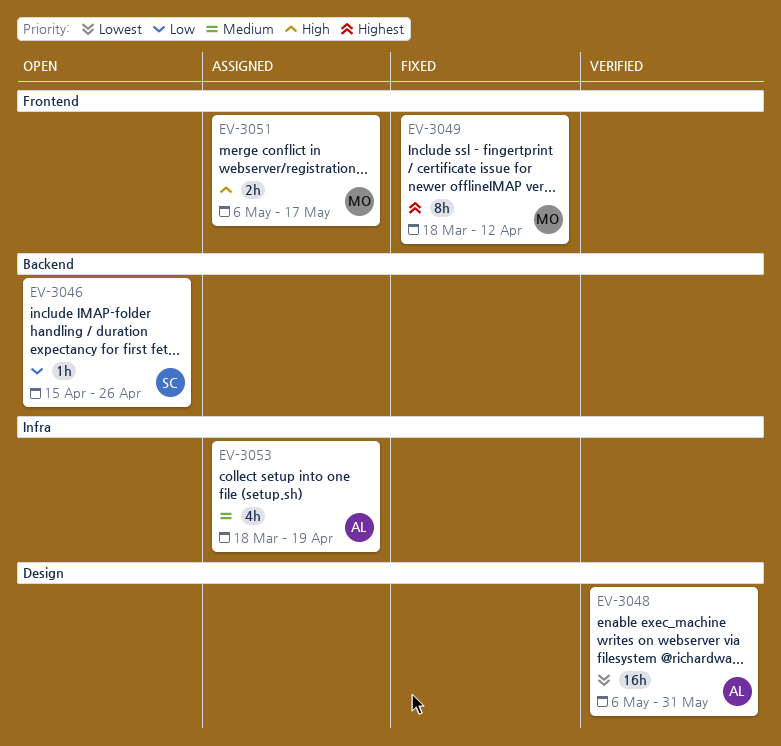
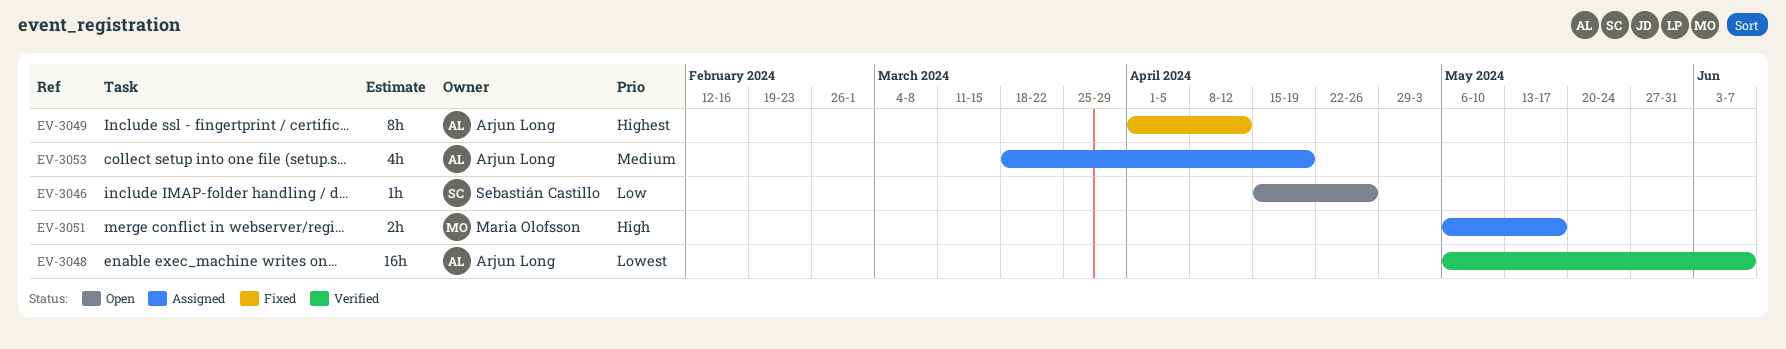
EV-3048, due: May 31 -> Jun 7
EV-3049, owner: Maria Olofsson -> Arjun Long
EV-3049, start: Mar 18 -> Apr 1

